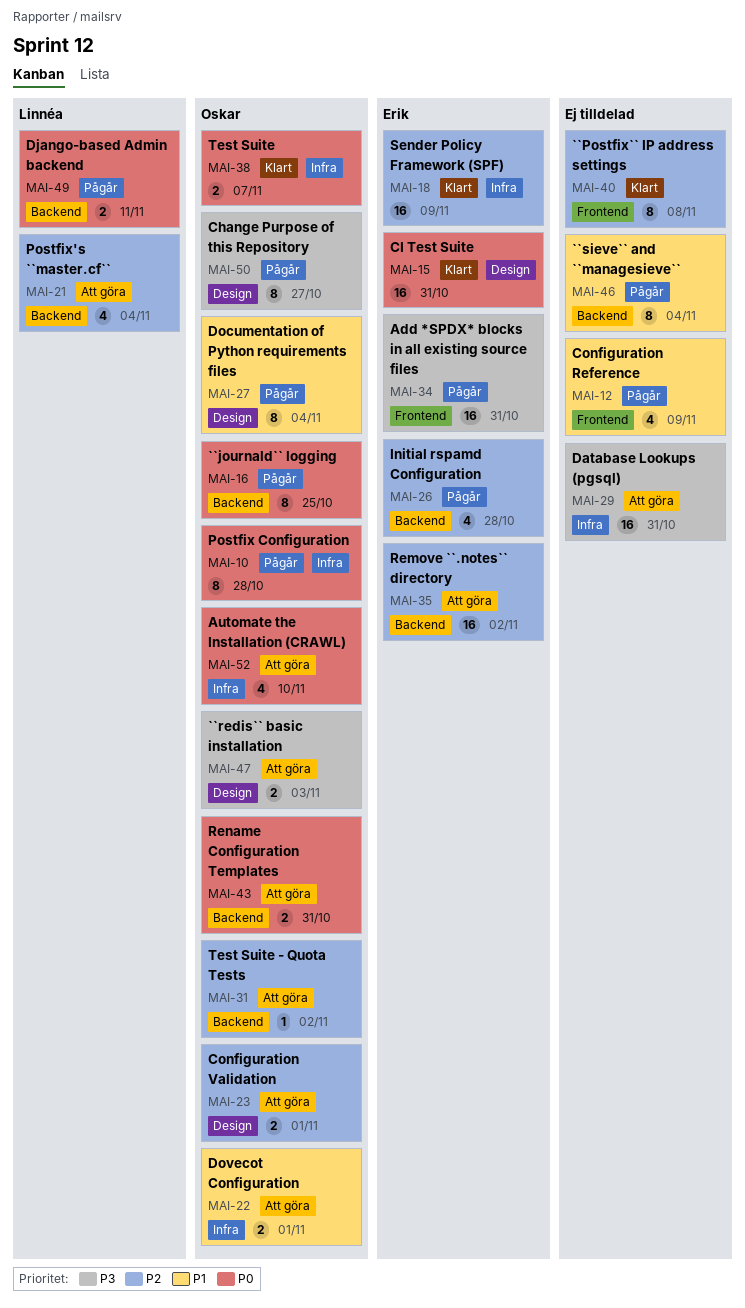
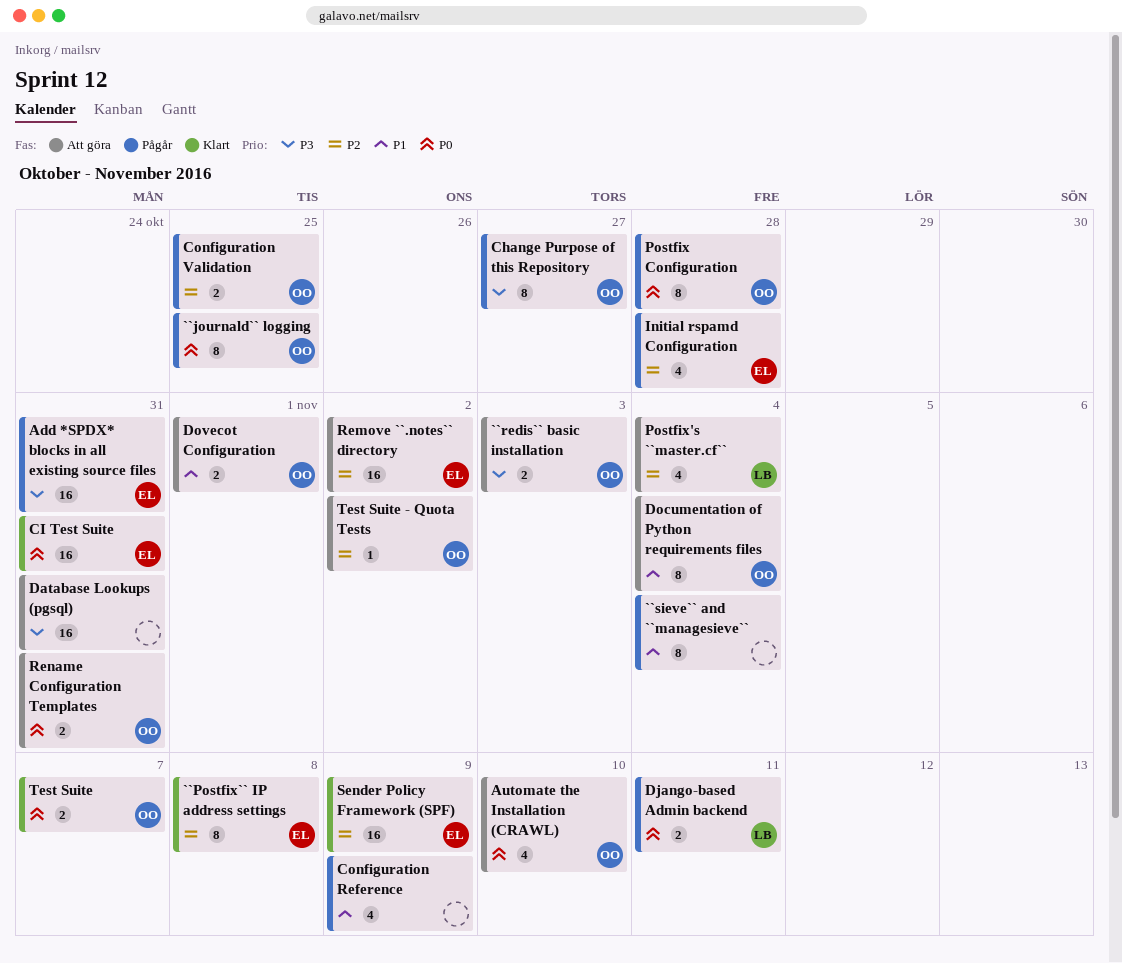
``Postfix`` IP address settings, owner: none -> Erik
Configuration Validation, status: Att göra -> Pågår
Configuration Validation, due: Nov 1 -> Oct 25
Documentation of Python requirements files, status: Pågår -> Att göra

